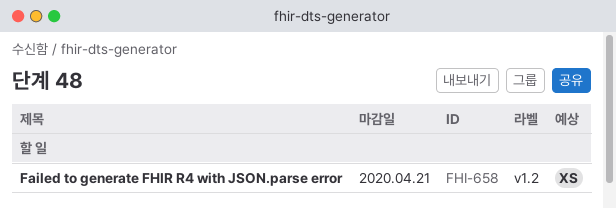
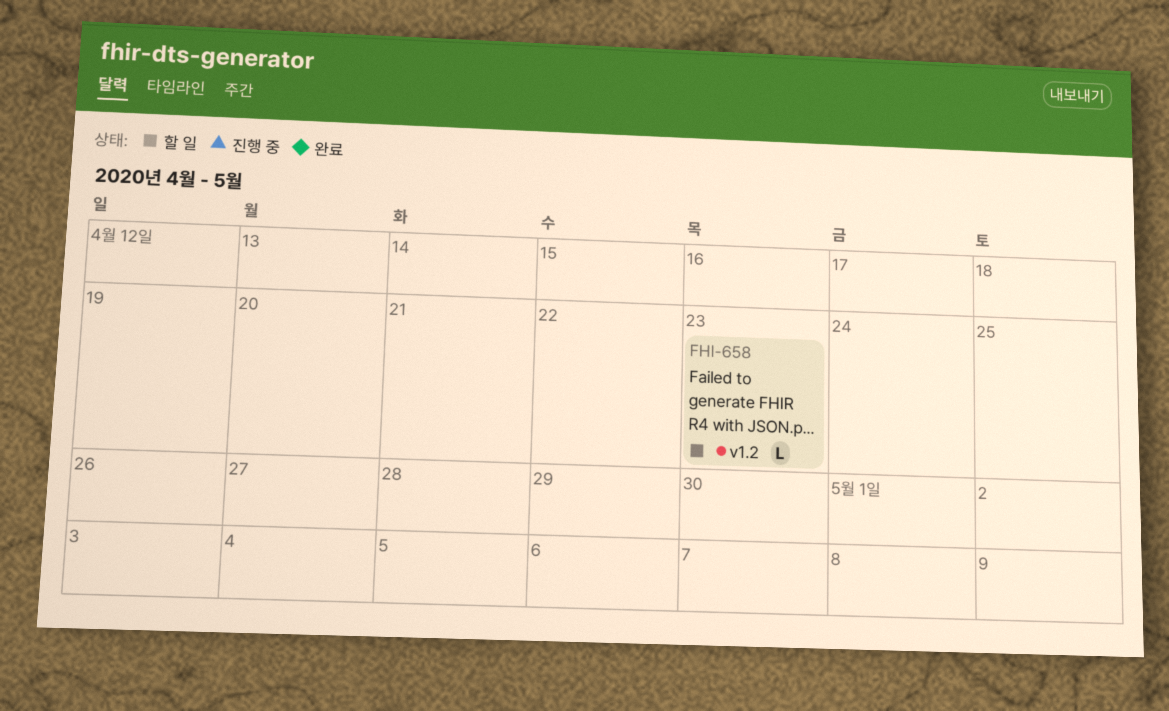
FHI-658, estimate: XS -> L
FHI-658, due: Apr 21 -> Apr 23

